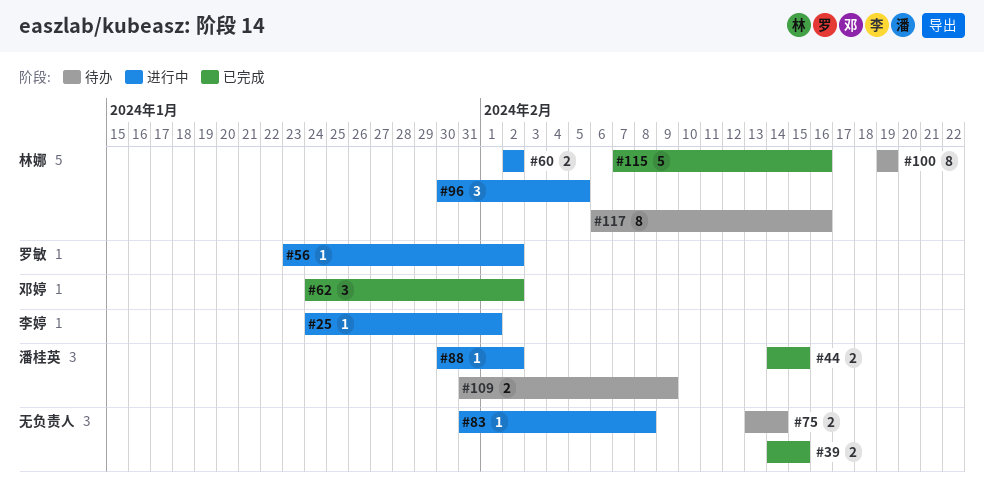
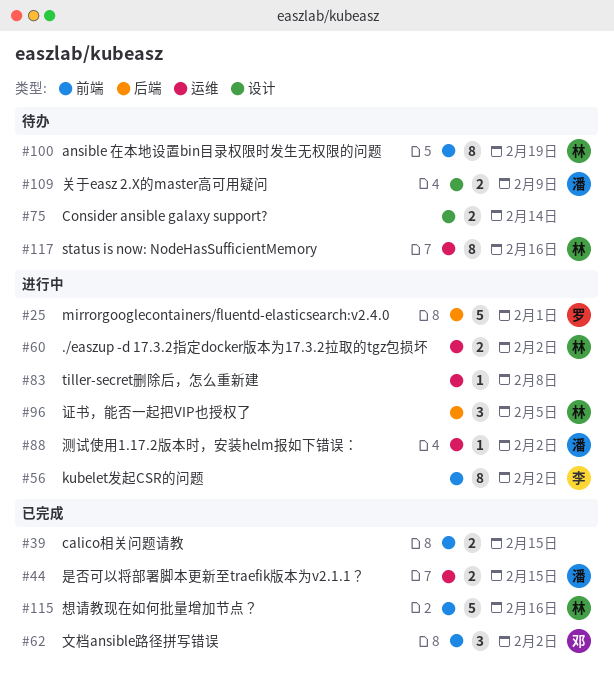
#25, owner: 李婷 -> 罗敏
#25, estimate: 1 -> 5
#56, owner: 罗敏 -> 李婷
#56, estimate: 1 -> 8

